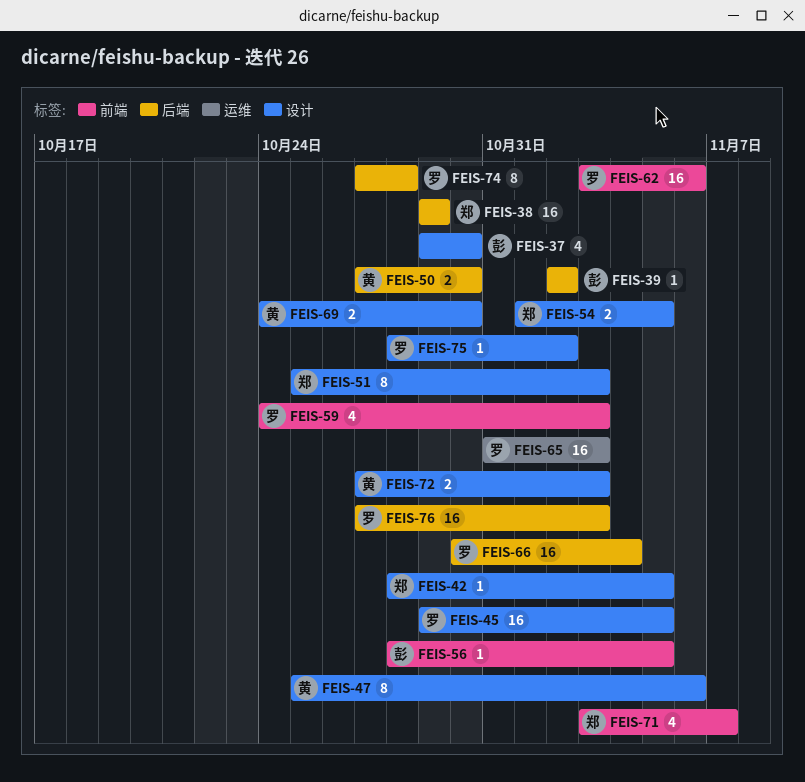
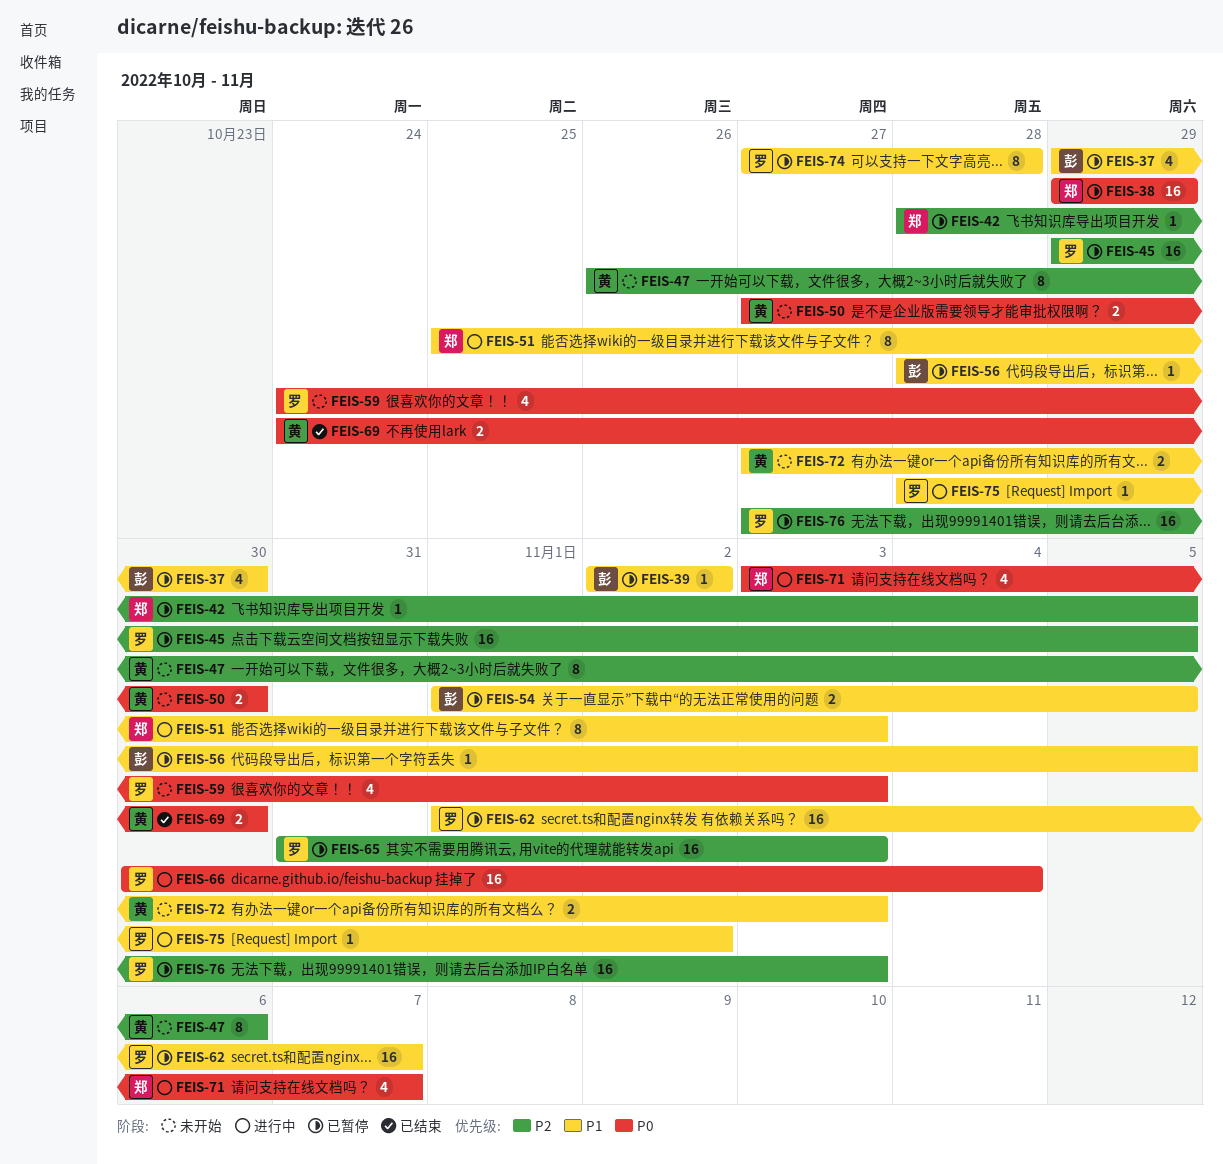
FEIS-47, start: Oct 25 -> Oct 26
FEIS-54, owner: 郑 -> 彭
FEIS-62, start: Nov 3 -> Nov 1
FEIS-62, due: Nov 6 -> Nov 7

